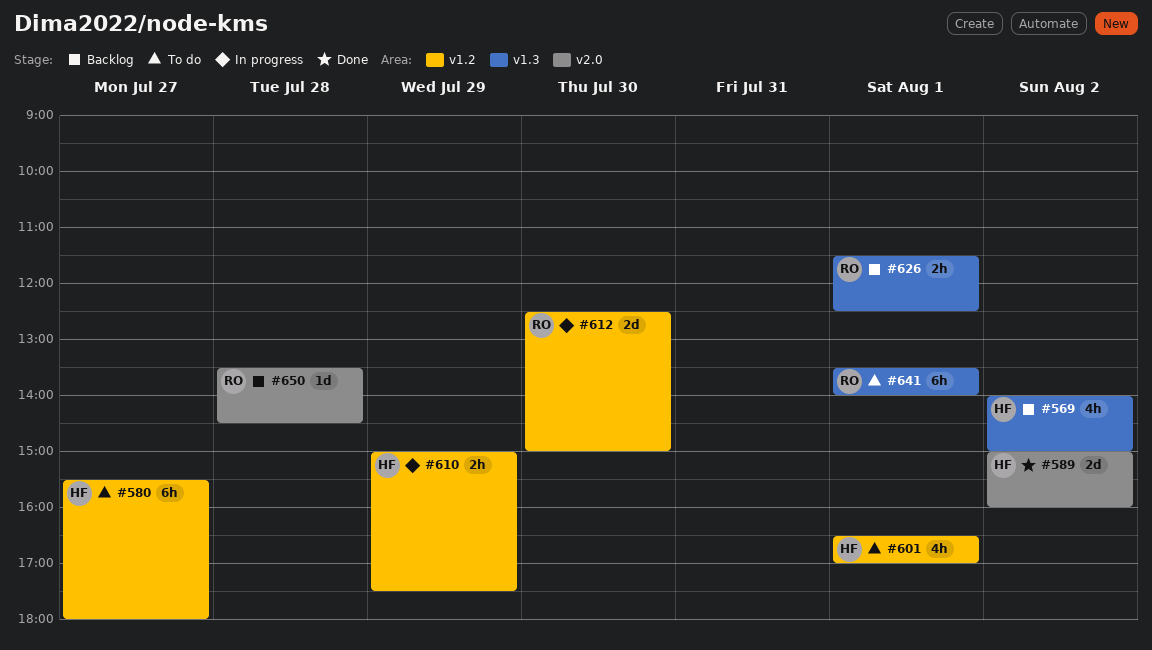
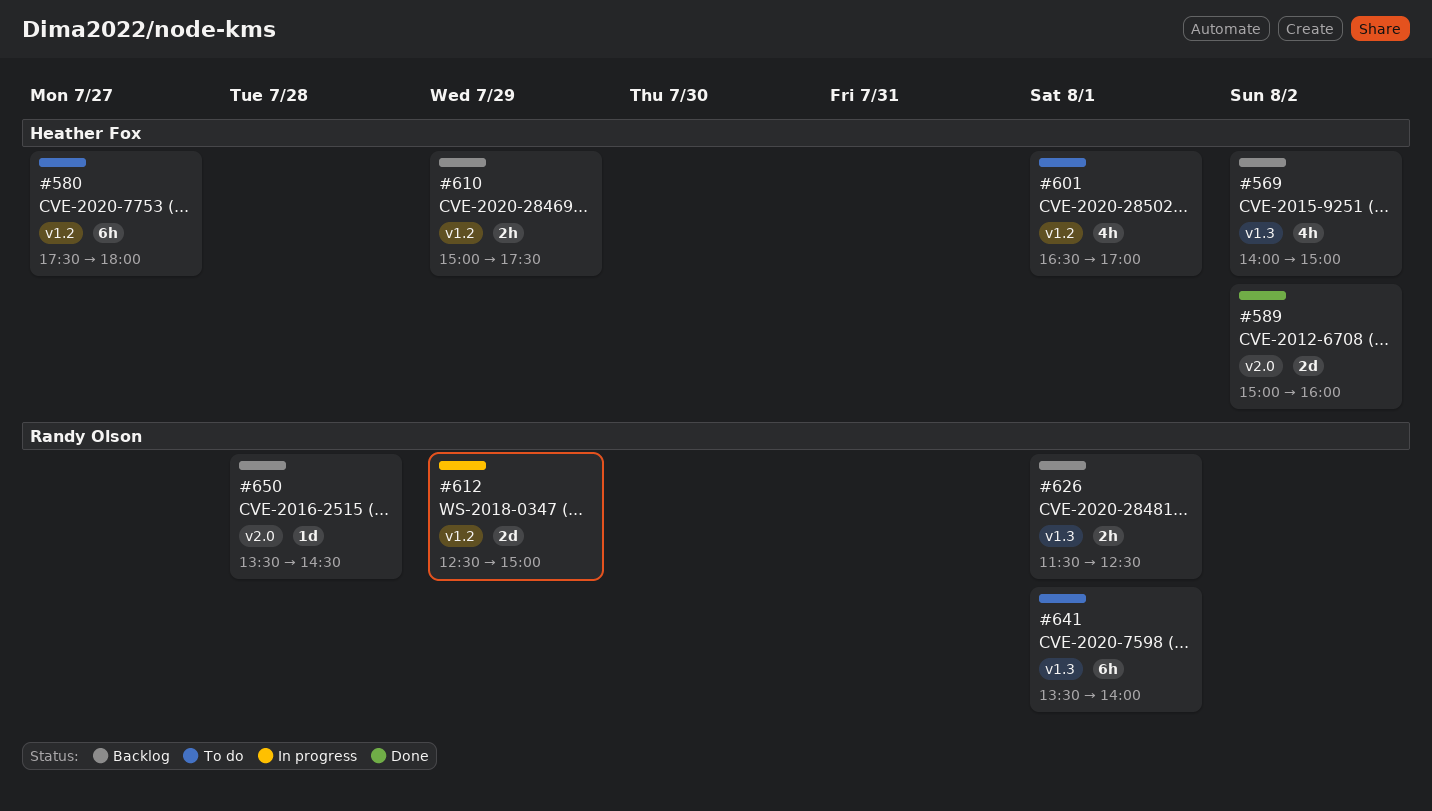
#580, begins: 15:30 -> 17:30
#610, status: In progress -> Backlog
#612, day: Jul 30 -> Jul 29

